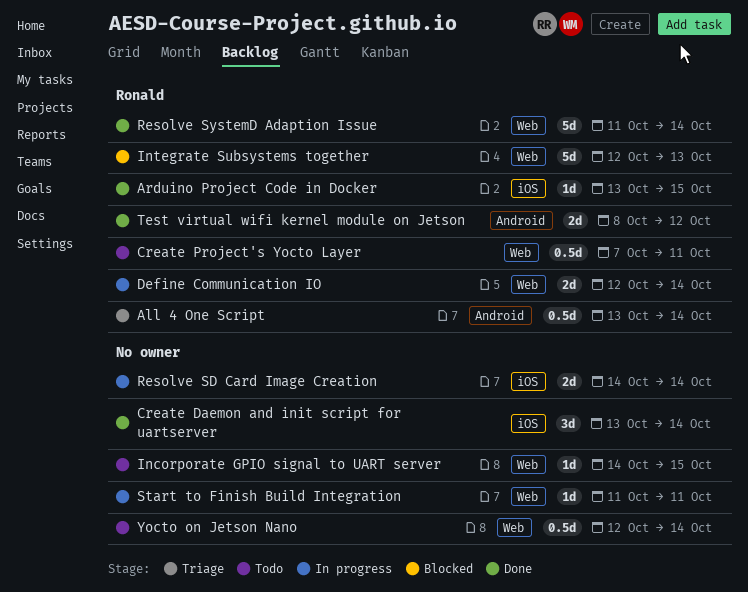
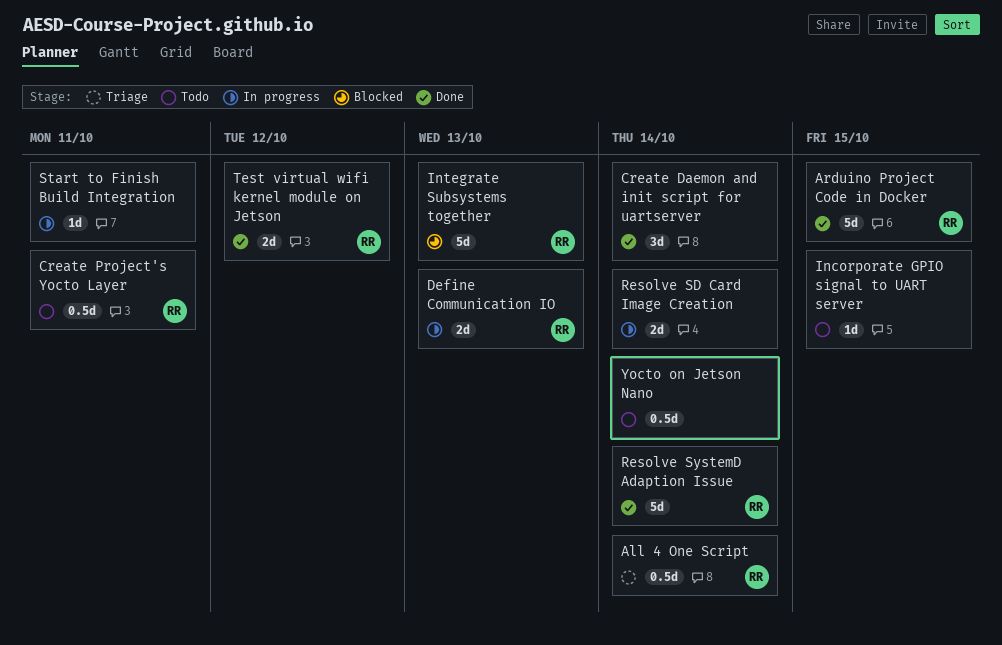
Arduino Project Code in Docker, estimate: 1d -> 5d
Define Communication IO, due: Oct 14 -> Oct 13

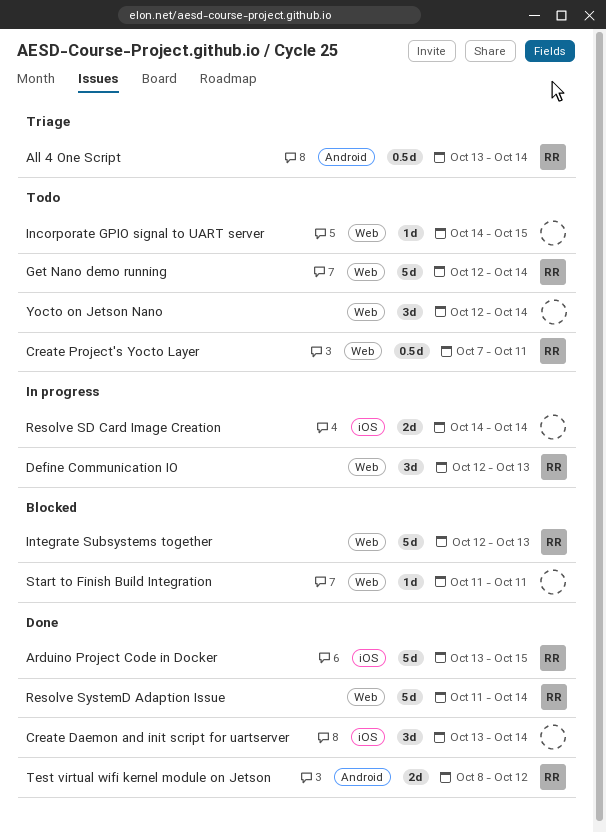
Define Communication IO, estimate: 2d -> 3d
Get Nano demo running: none -> present
Start to Finish Build Integration, status: In progress -> Blocked
Yocto on Jetson Nano, estimate: 0.5d -> 3d

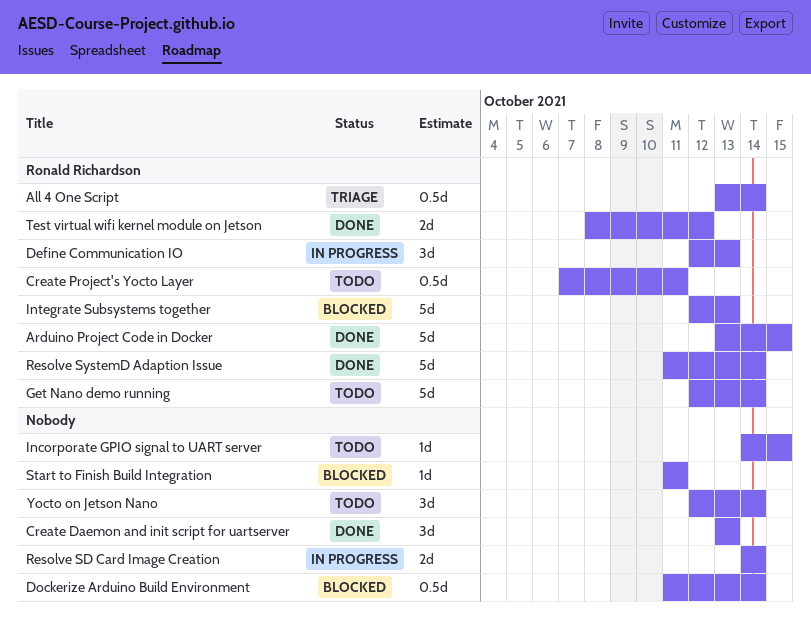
Create Daemon and init script for uartserver, due: Oct 14 -> Oct 13
Dockerize Arduino Build Environment: none -> present

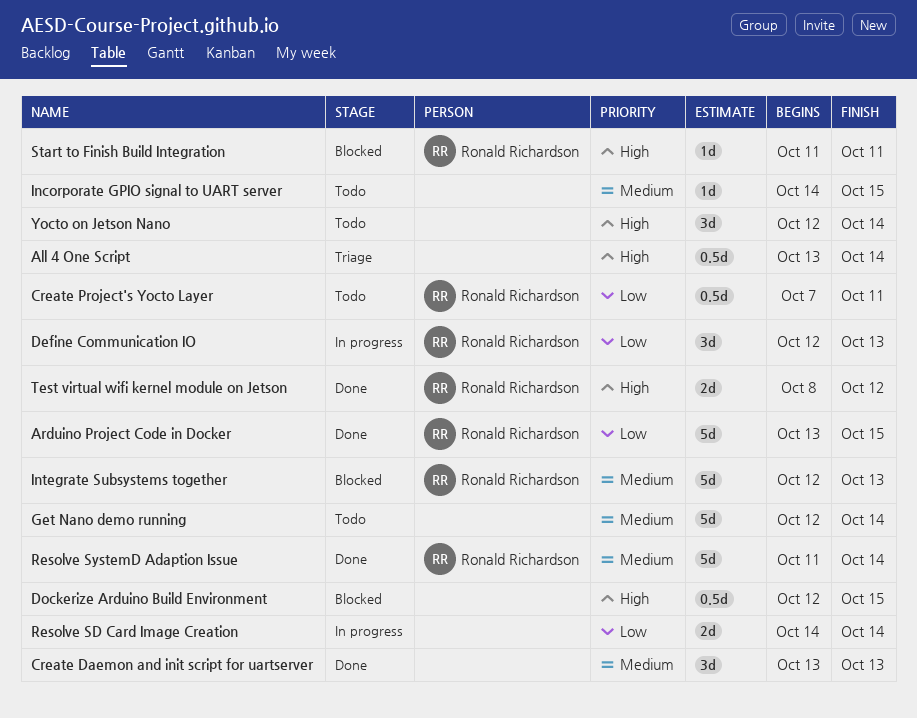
All 4 One Script, owner: Ronald Richardson -> none
Dockerize Arduino Build Environment, start: Oct 11 -> Oct 12
Dockerize Arduino Build Environment, due: Oct 14 -> Oct 15
Get Nano demo running, owner: Ronald Richardson -> none
Start to Finish Build Integration, owner: none -> Ronald Richardson

